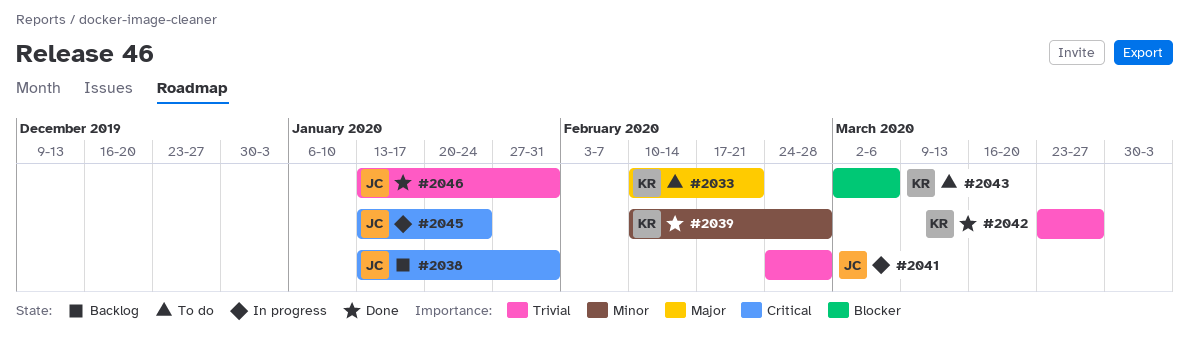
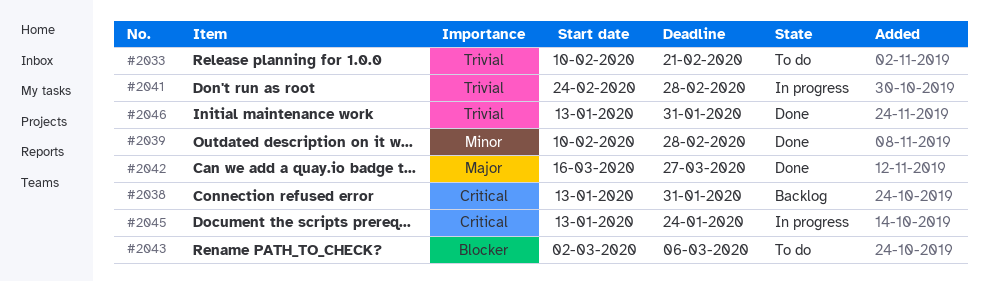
#2033, priority: Major -> Trivial
#2042, priority: Trivial -> Major
#2042, start: Mar 23 -> Mar 16

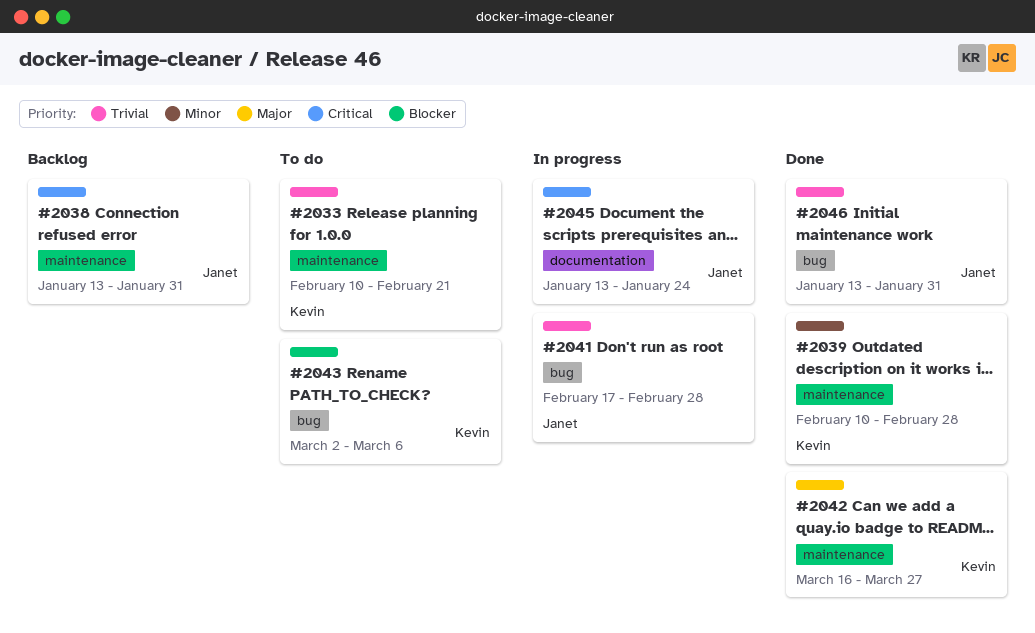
#2041, start: Feb 24 -> Feb 17

